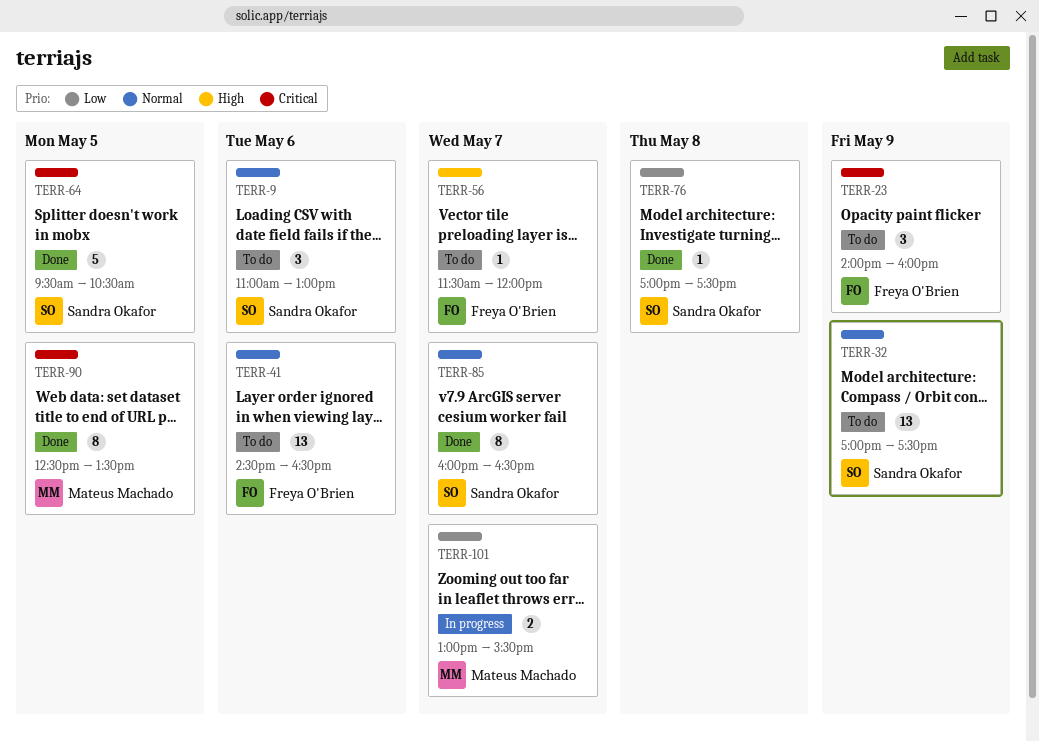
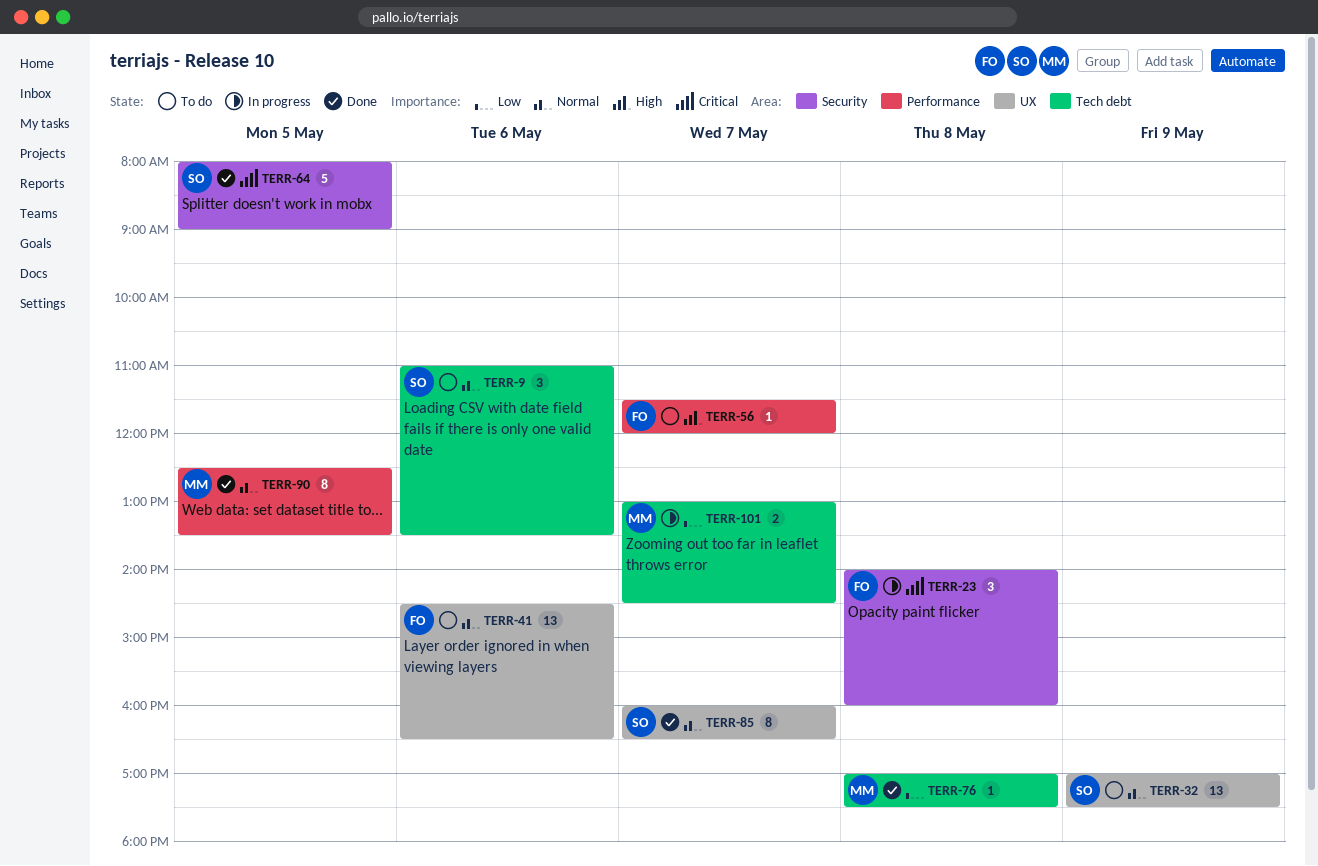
TERR-9, ends: 13:00 -> 13:30
TERR-23, status: To do -> In progress
TERR-23, day: May 9 -> May 8
TERR-64, begins: 09:30 -> 08:00
TERR-64, ends: 10:30 -> 09:00
TERR-76, owner: Sandra Okafor -> Mateus Machado
TERR-90, priority: Critical -> Normal
TERR-101, ends: 15:30 -> 14:30

